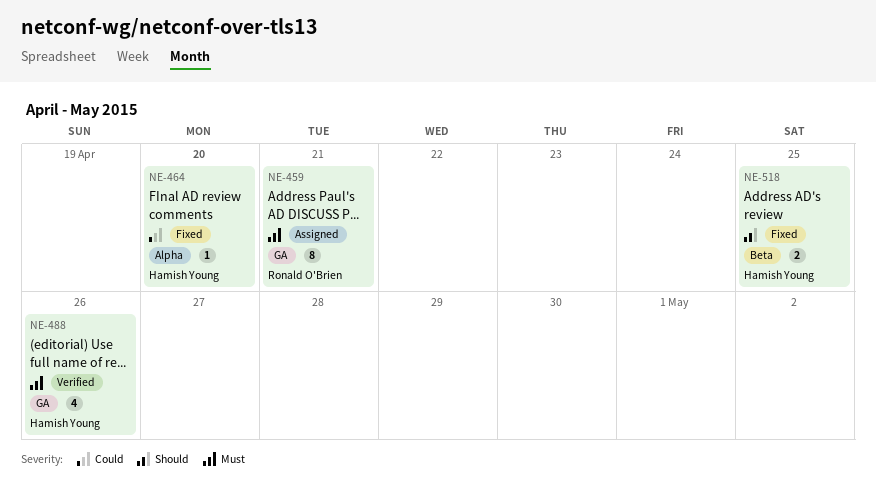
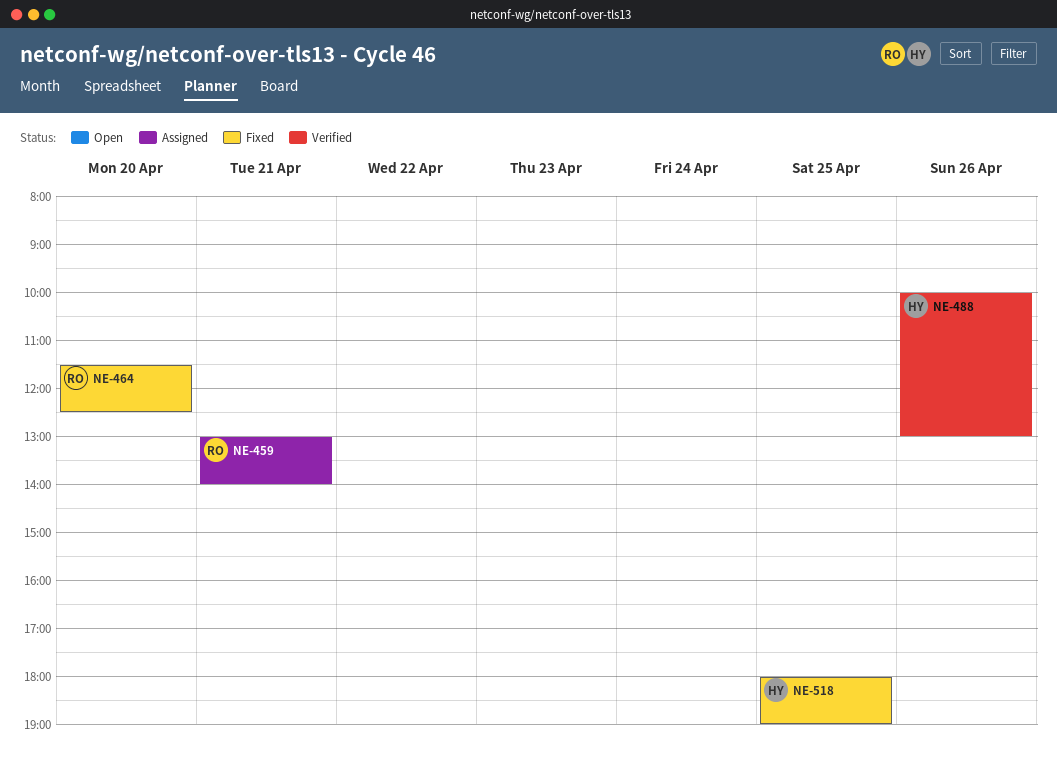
NE-464, owner: Hamish Young -> Ronald O'Brien

